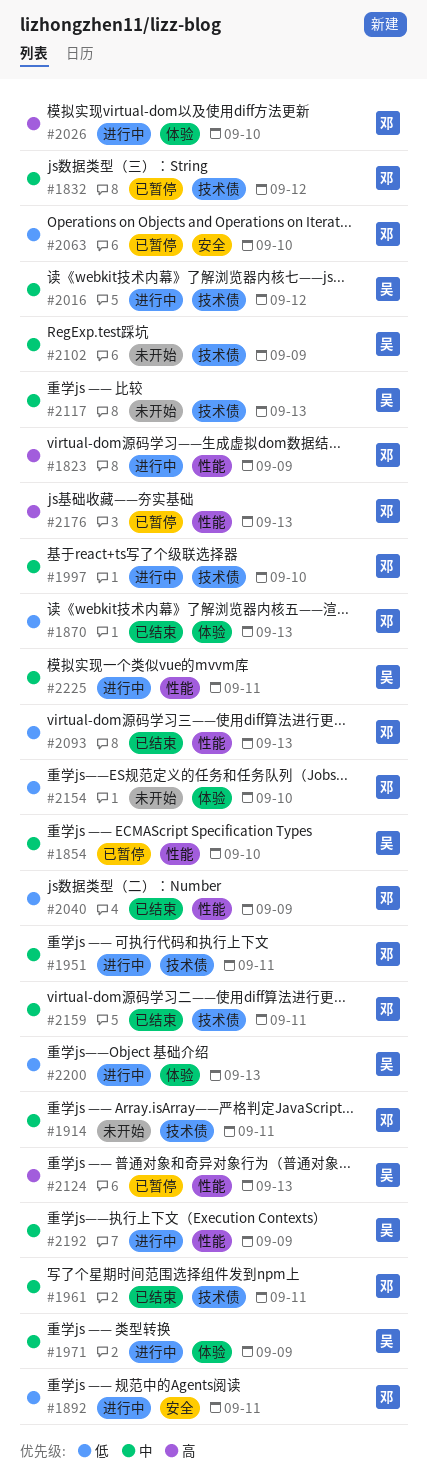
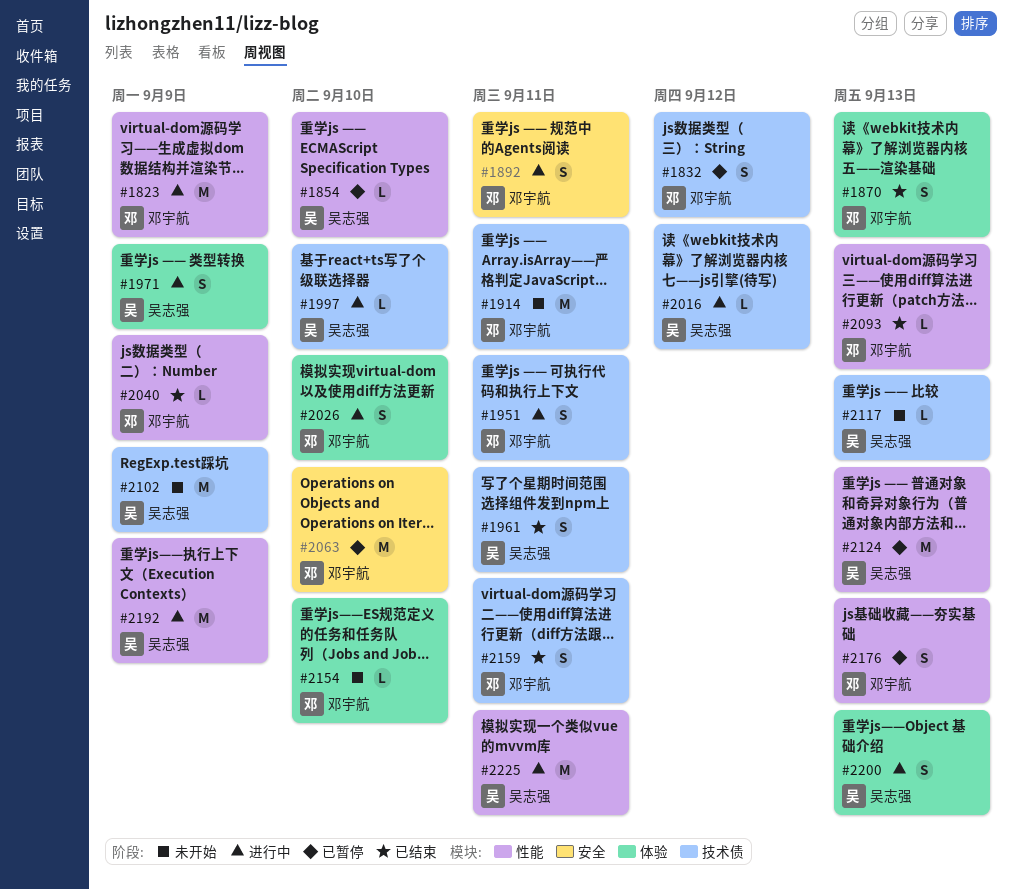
#1961, owner: 邓宇航 -> 吴志强
#1997, owner: 邓宇航 -> 吴志强

